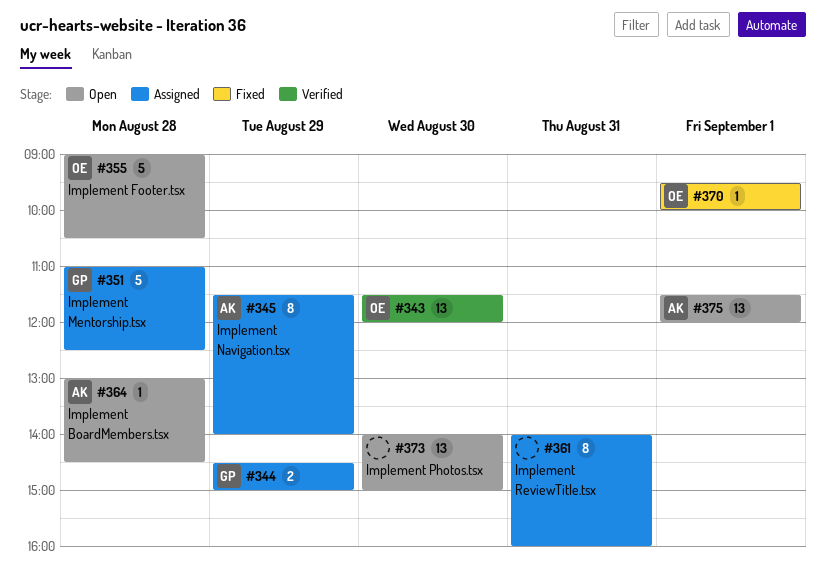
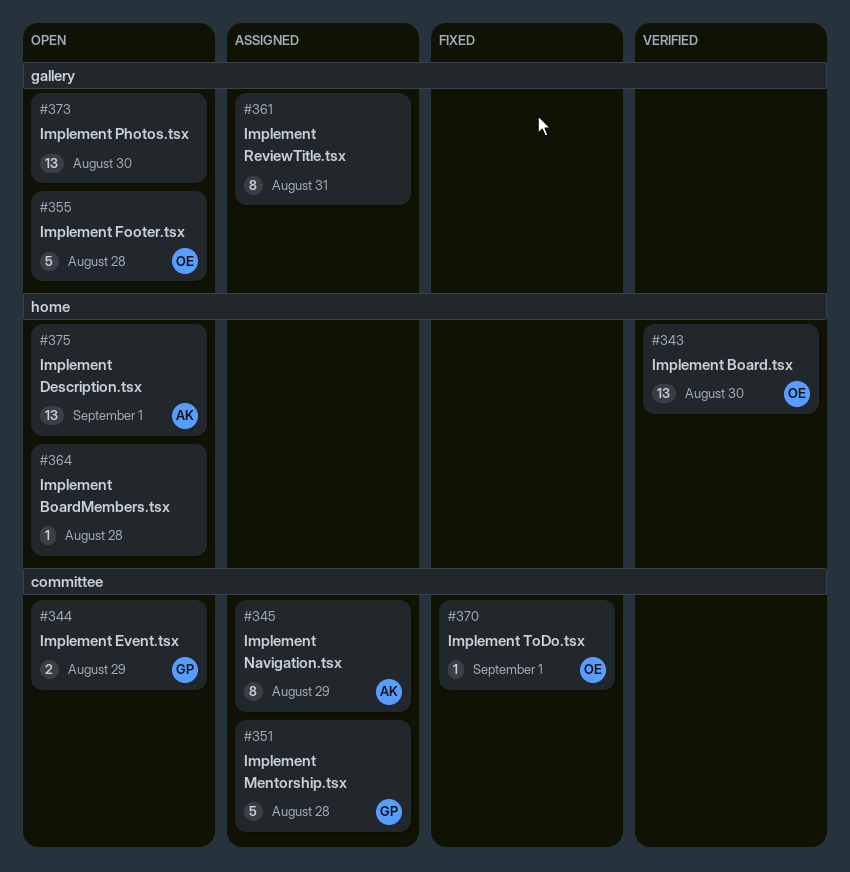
#344, status: Assigned -> Open
#364, owner: AK -> none

